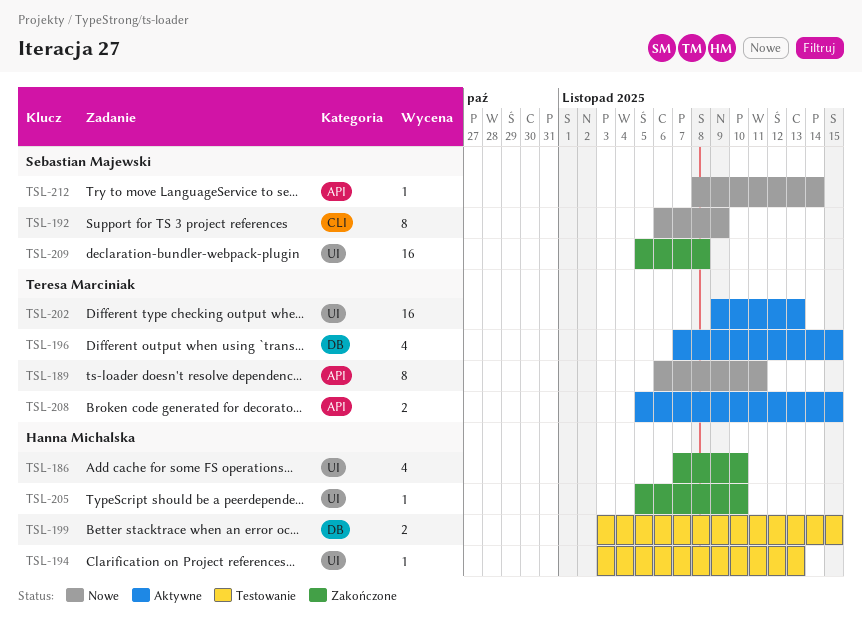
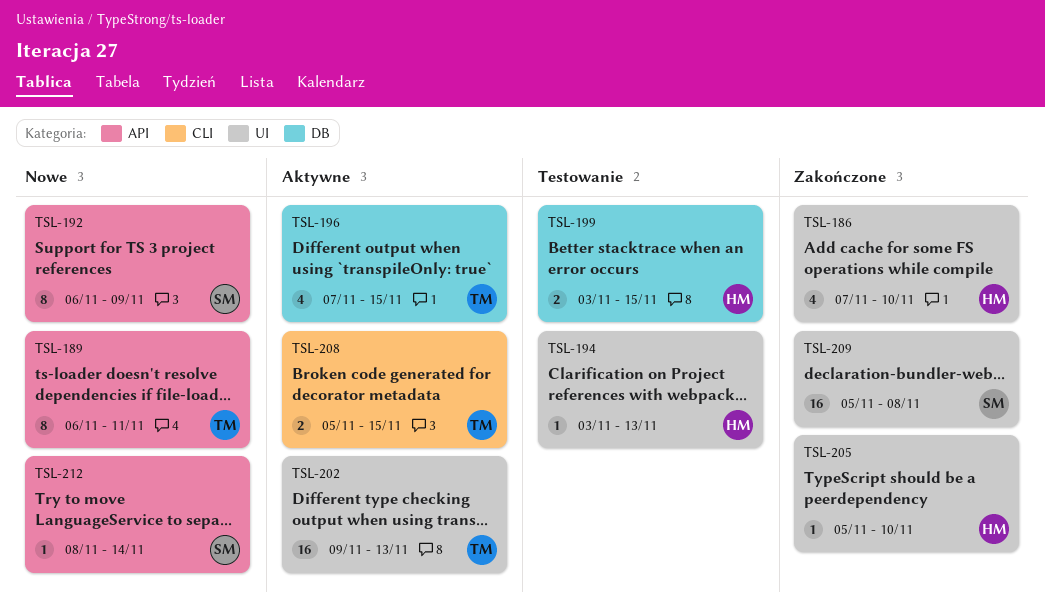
TSL-192, label: CLI -> API
TSL-208, label: API -> CLI

